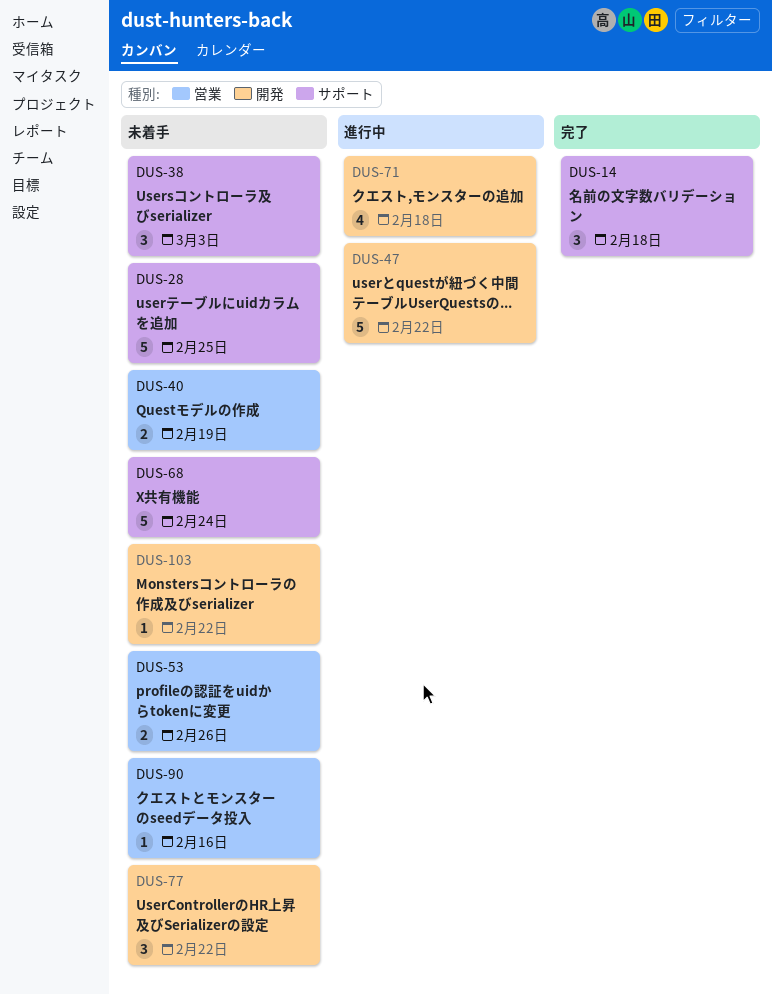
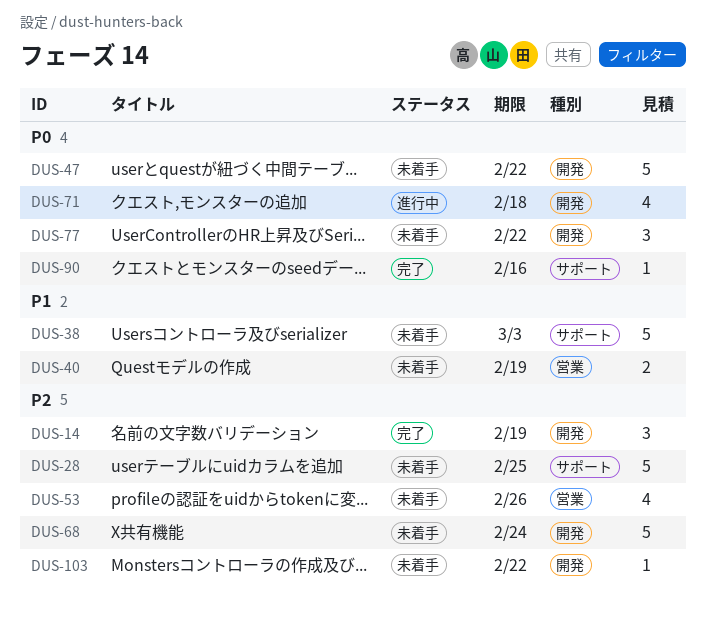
DUS-14, label: サポート -> 開発
DUS-14, due: Feb 18 -> Feb 19
DUS-38, estimate: 3 -> 5
DUS-47, status: 進行中 -> 未着手
DUS-53, estimate: 2 -> 4
DUS-68, label: サポート -> 開発
DUS-90, status: 未着手 -> 完了
DUS-90, label: 営業 -> サポート

